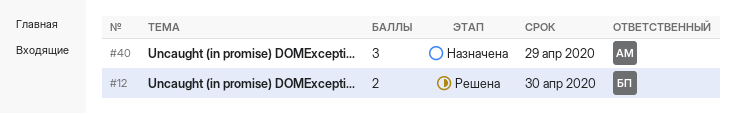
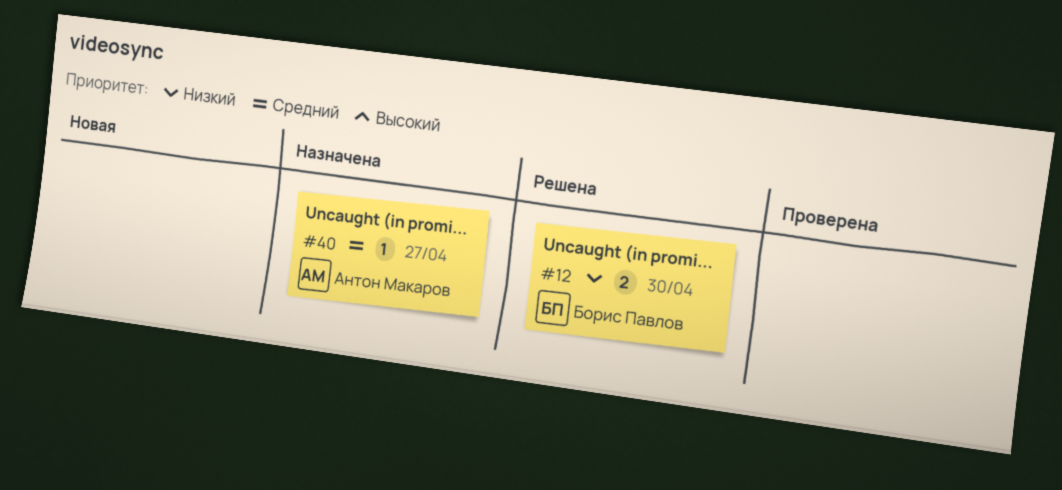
#40, estimate: 3 -> 1
#40, due: Apr 29 -> Apr 27

